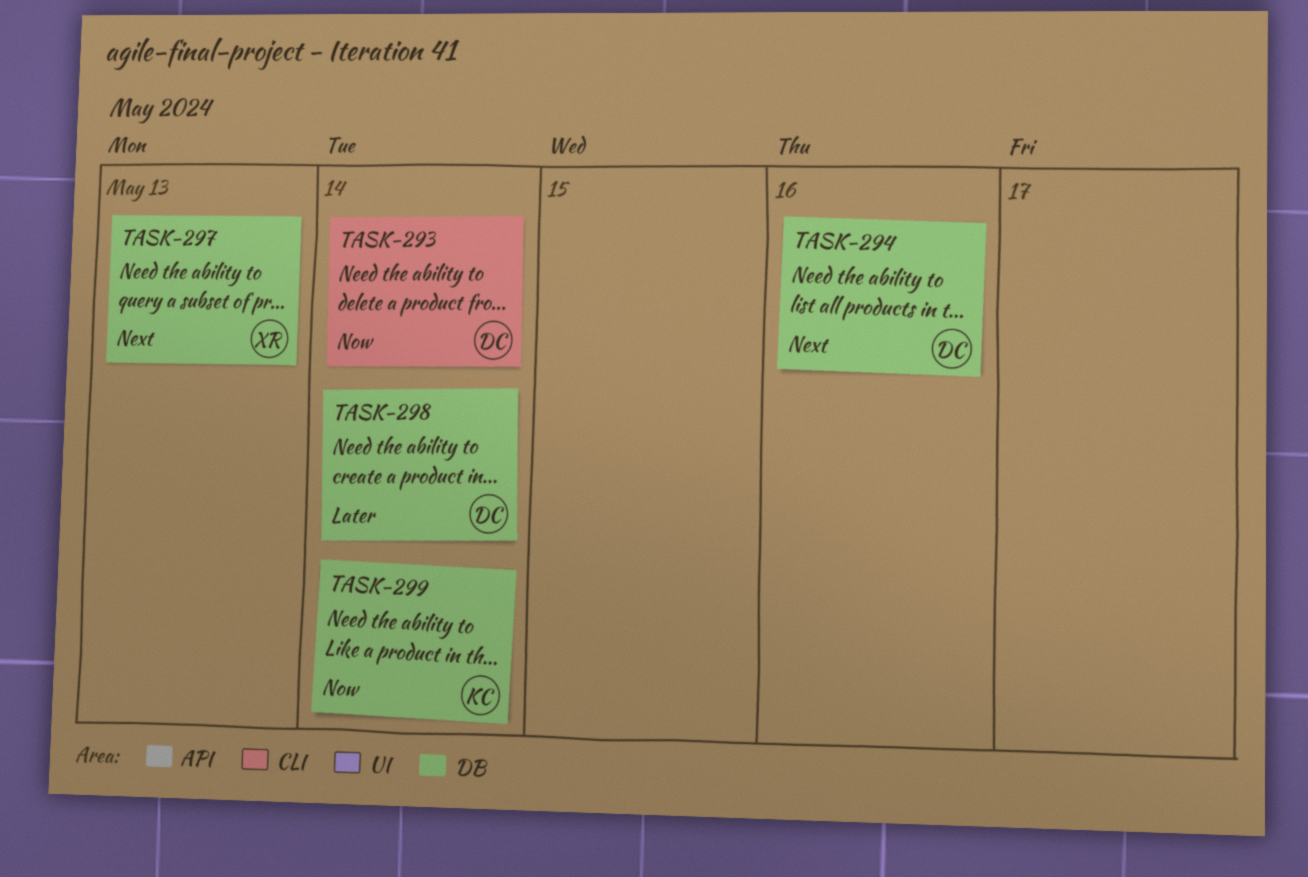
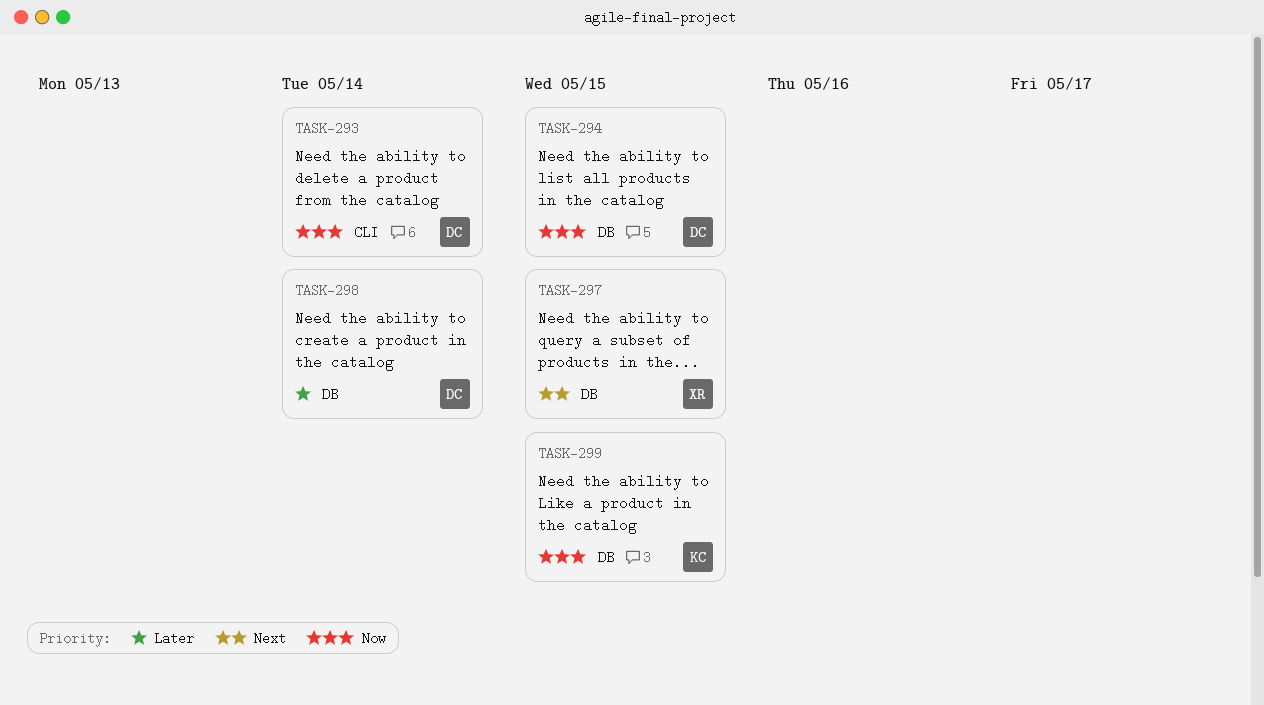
TASK-294, priority: Next -> Now
TASK-294, due: May 16 -> May 15
TASK-297, due: May 13 -> May 15
TASK-299, due: May 14 -> May 15

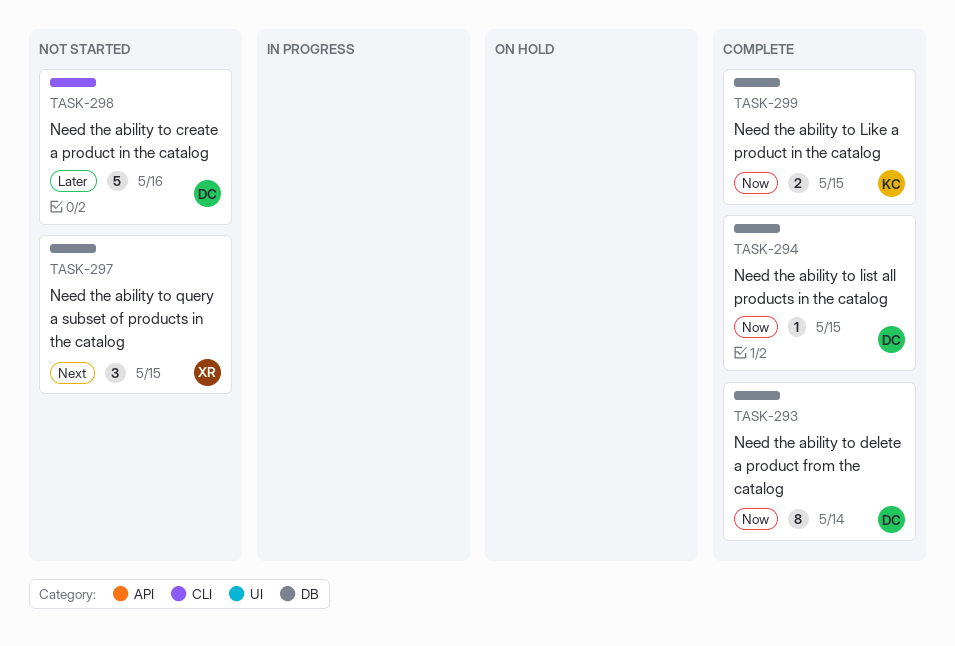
TASK-293, label: CLI -> DB
TASK-298, label: DB -> CLI
TASK-298, due: May 14 -> May 16

